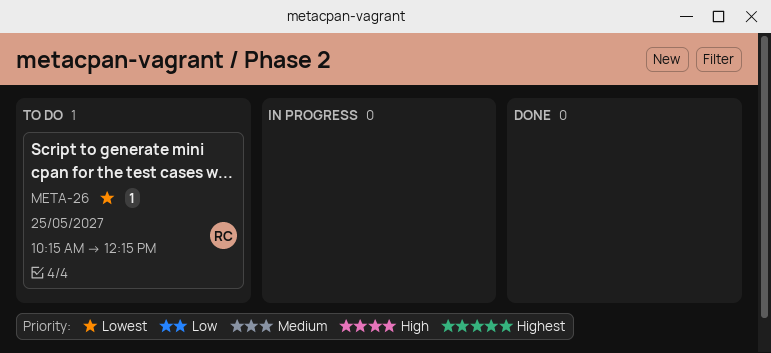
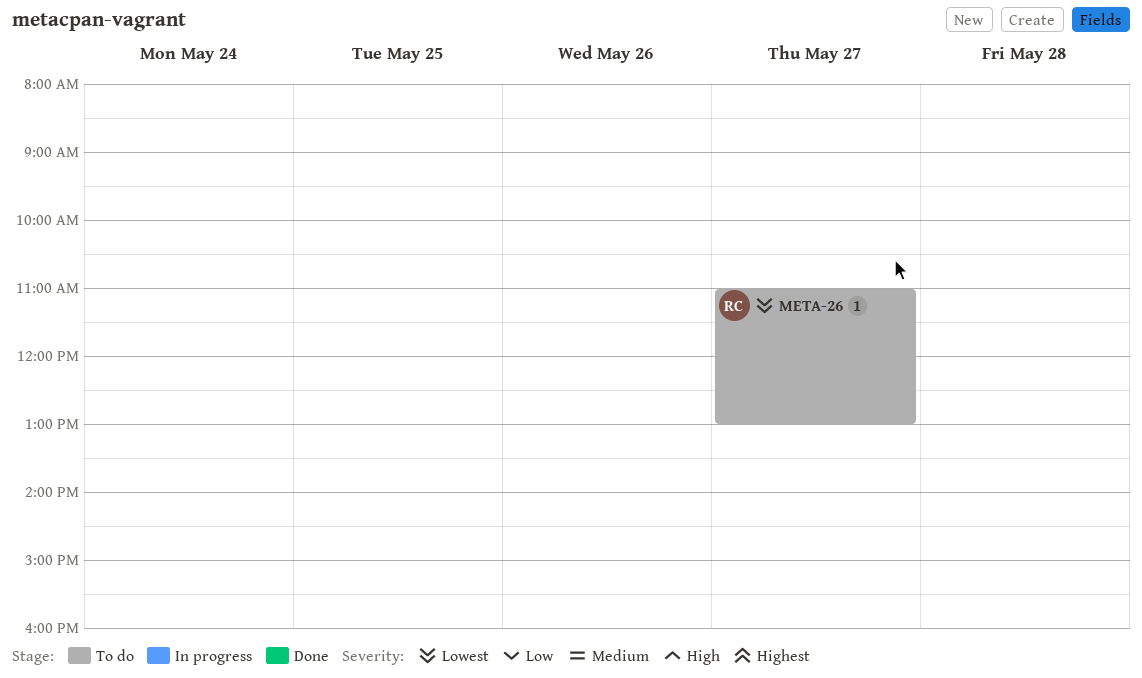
META-26, day: May 25 -> May 27
META-26, begins: 10:15 -> 11:00
META-26, ends: 12:15 -> 13:00

